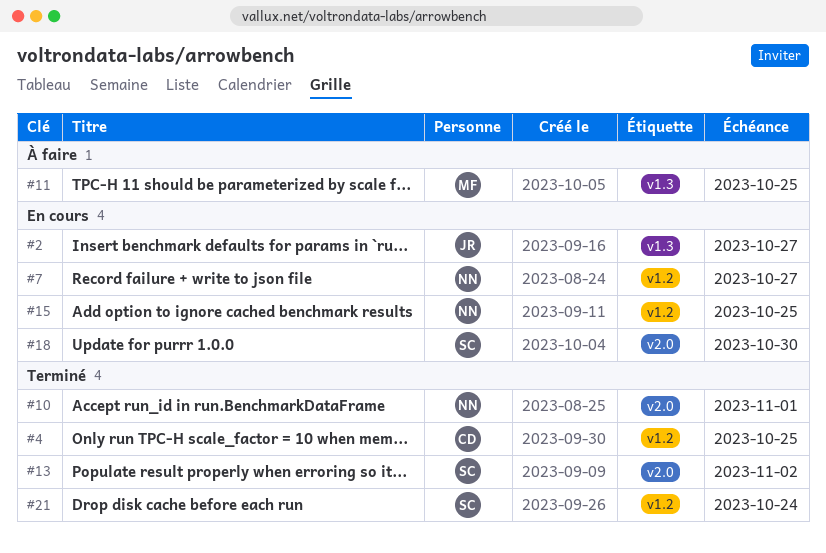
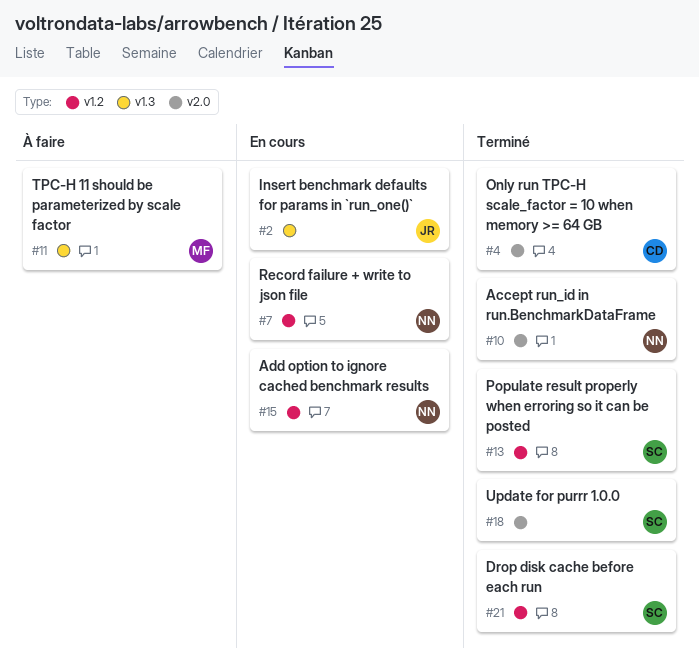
#4, label: v1.2 -> v2.0
#13, label: v2.0 -> v1.2
#18, status: En cours -> Terminé

